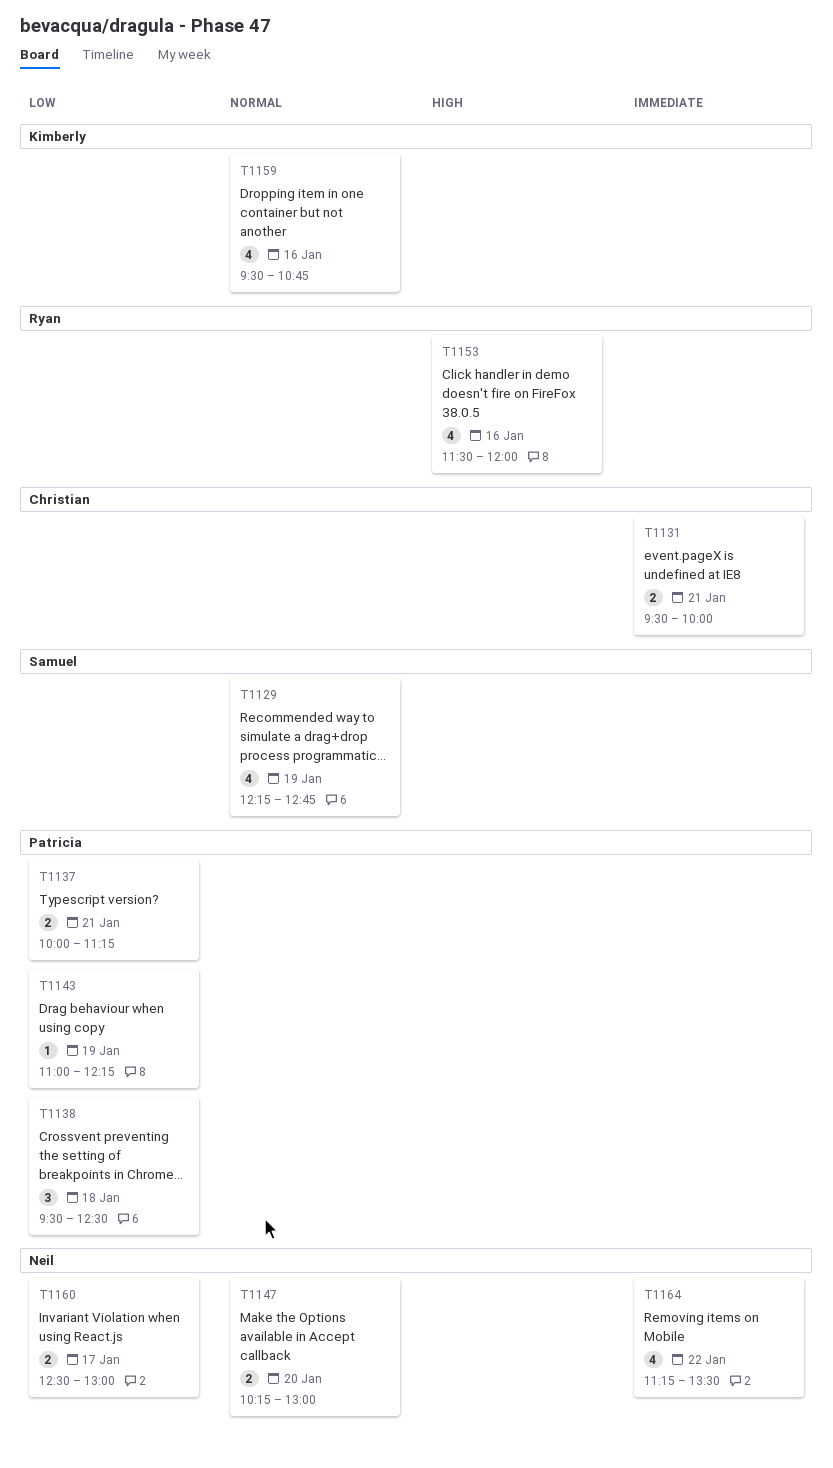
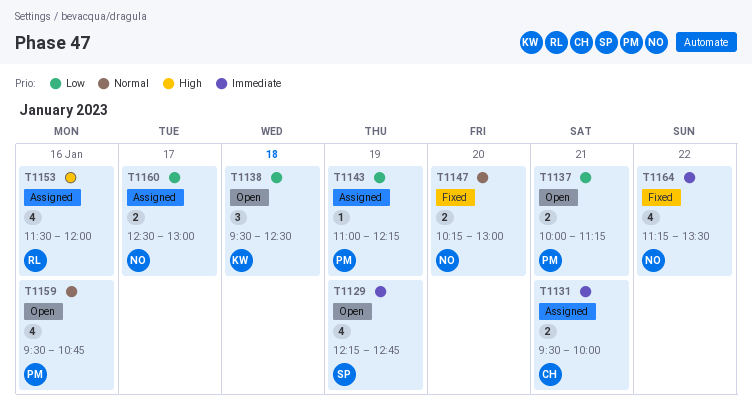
T1129, priority: Normal -> Immediate
T1138, owner: Patricia -> Kimberly
T1159, owner: Kimberly -> Patricia

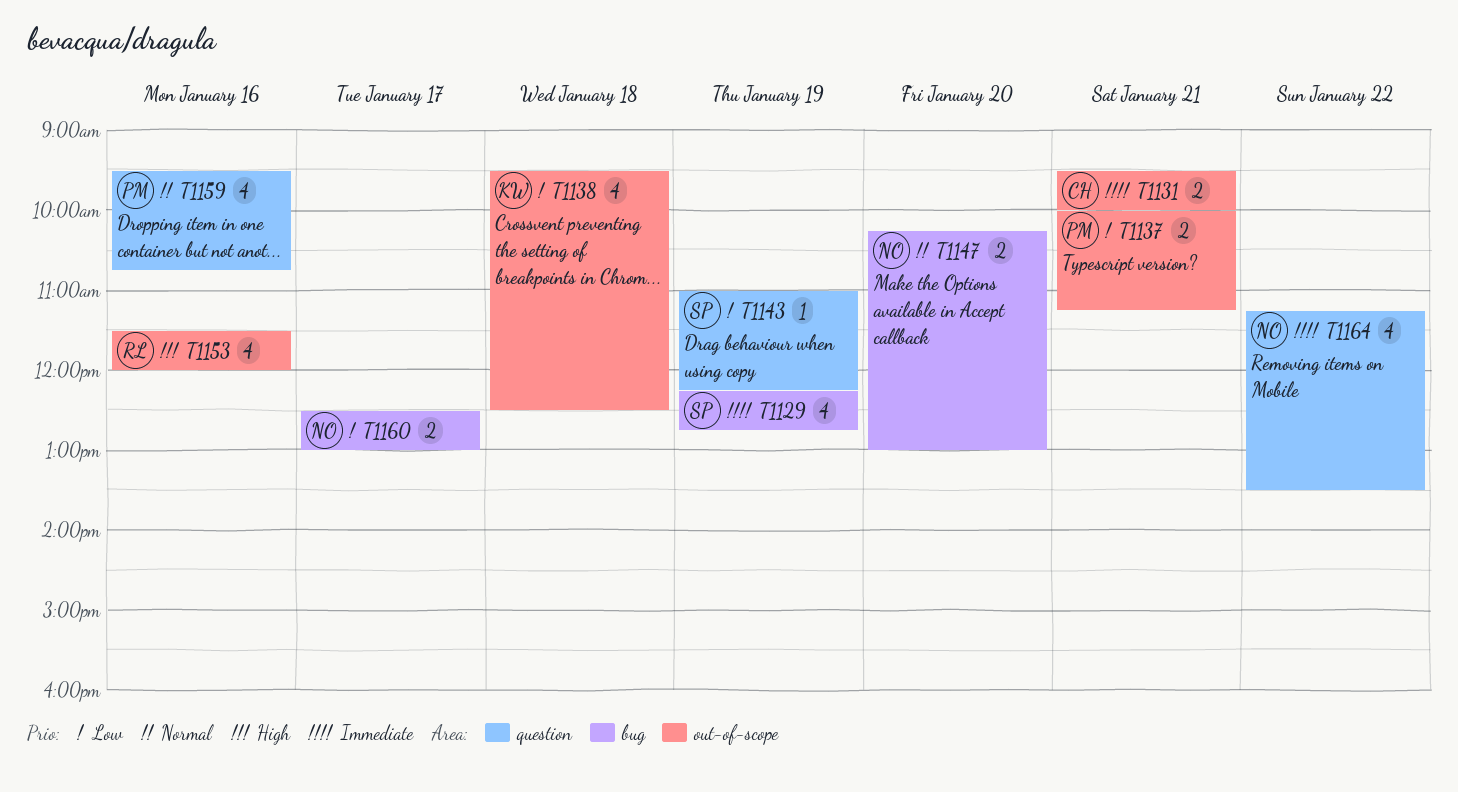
T1138, estimate: 3 -> 4
T1143, owner: PM -> SP

